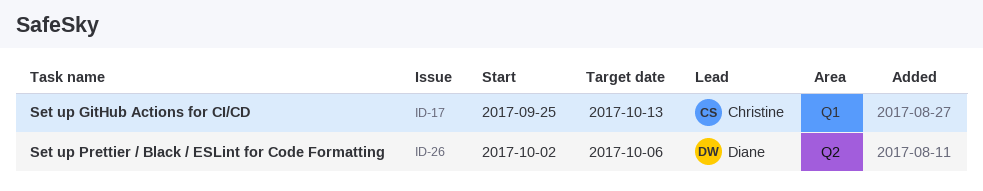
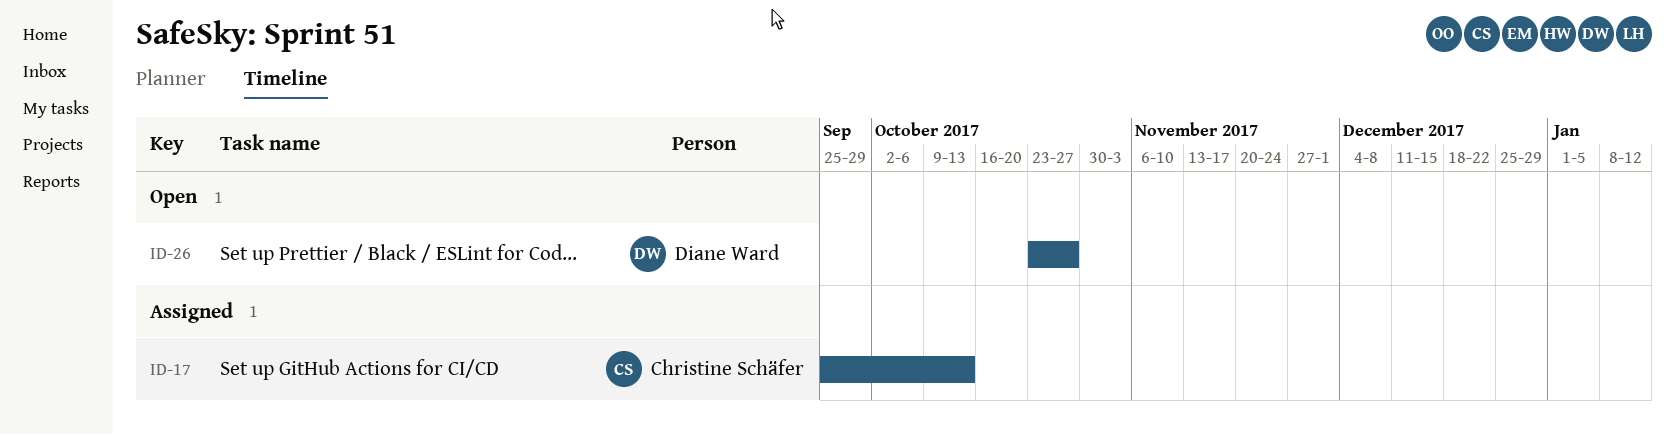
ID-26, start: Oct 2 -> Oct 23
ID-26, due: Oct 6 -> Oct 27

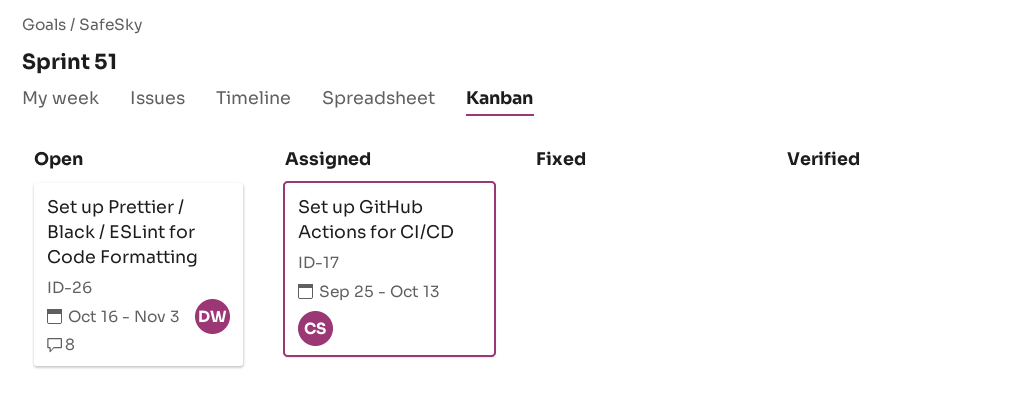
ID-26, start: Oct 23 -> Oct 16
ID-26, due: Oct 27 -> Nov 3

